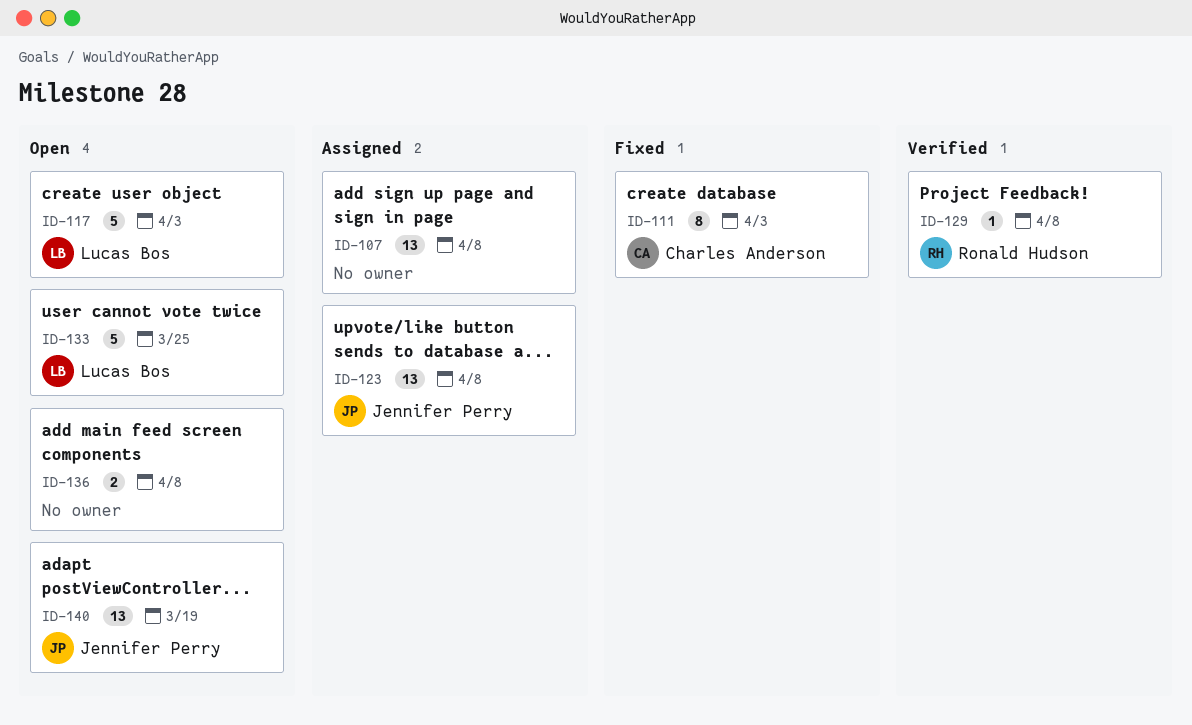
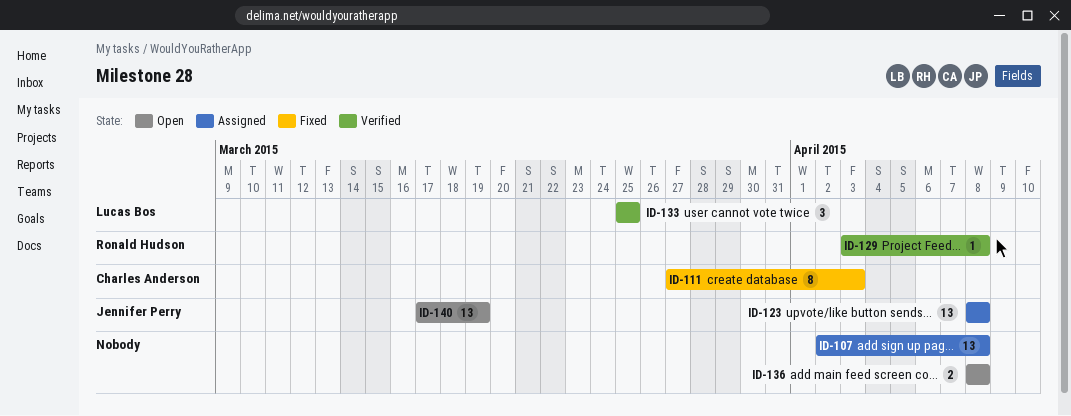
ID-117: present -> none
ID-133, status: Open -> Verified
ID-133, estimate: 5 -> 3

